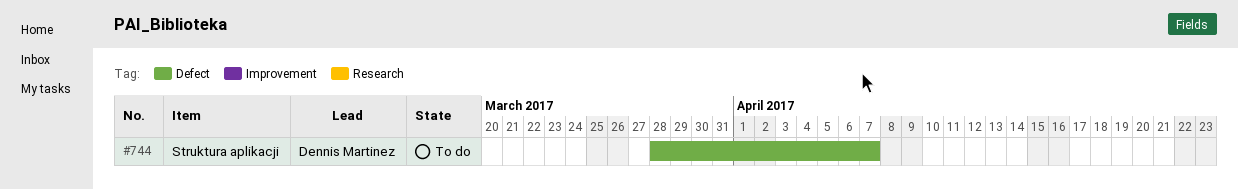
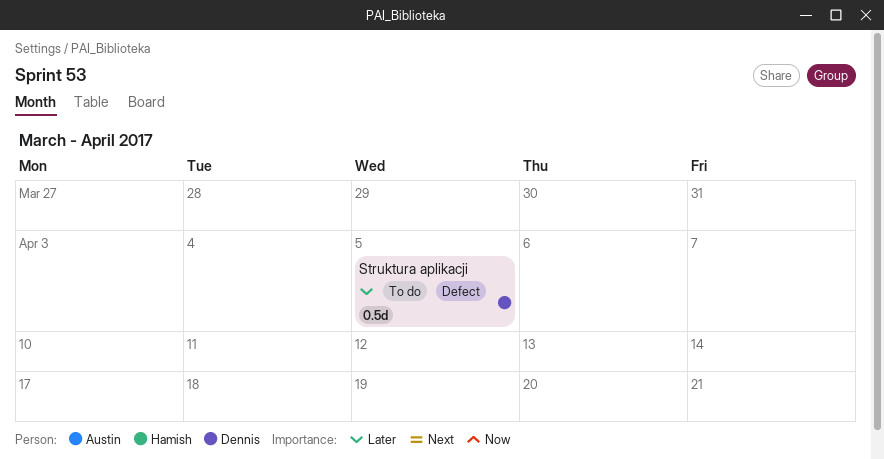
Struktura aplikacji, due: Apr 7 -> Apr 5

